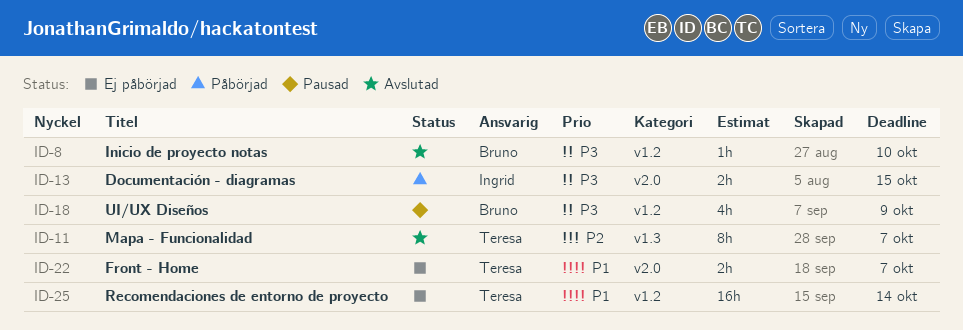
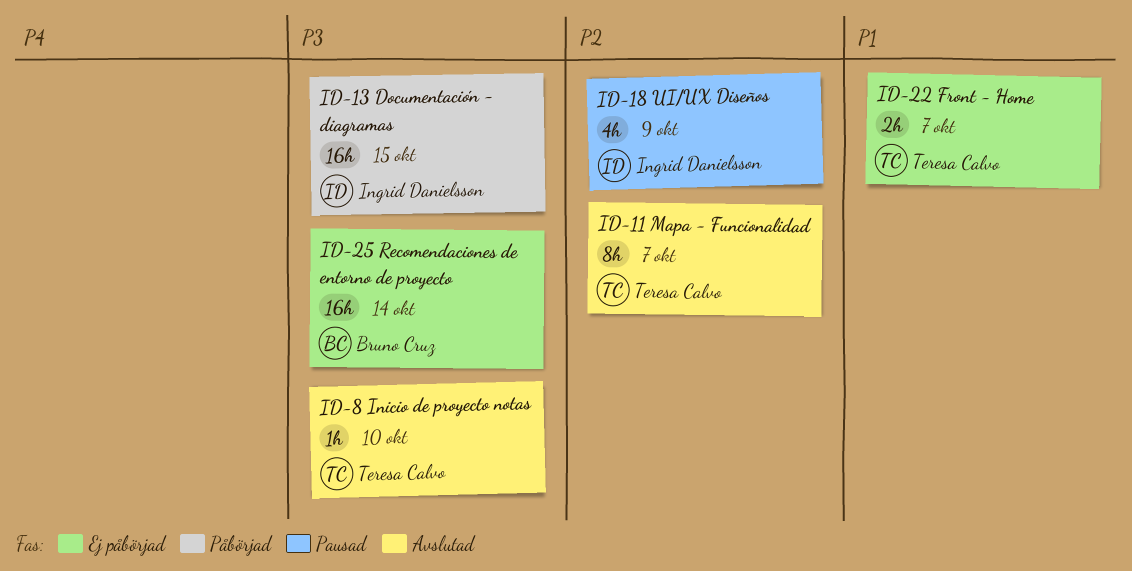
ID-8, owner: Bruno Cruz -> Teresa Calvo
ID-13, estimate: 2h -> 16h
ID-18, owner: Bruno Cruz -> Ingrid Danielsson
ID-18, priority: P3 -> P2
ID-25, owner: Teresa Calvo -> Bruno Cruz
ID-25, priority: P1 -> P3

